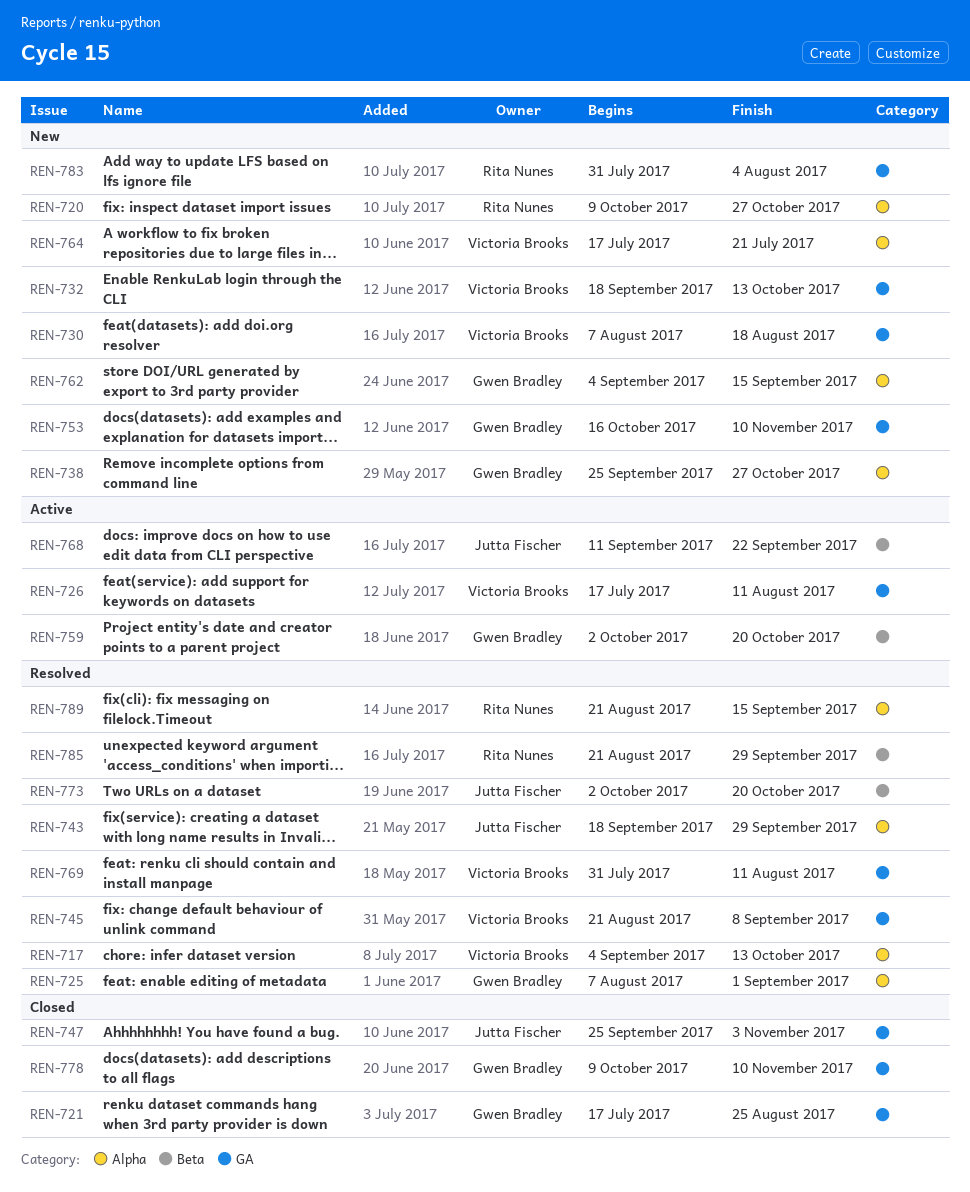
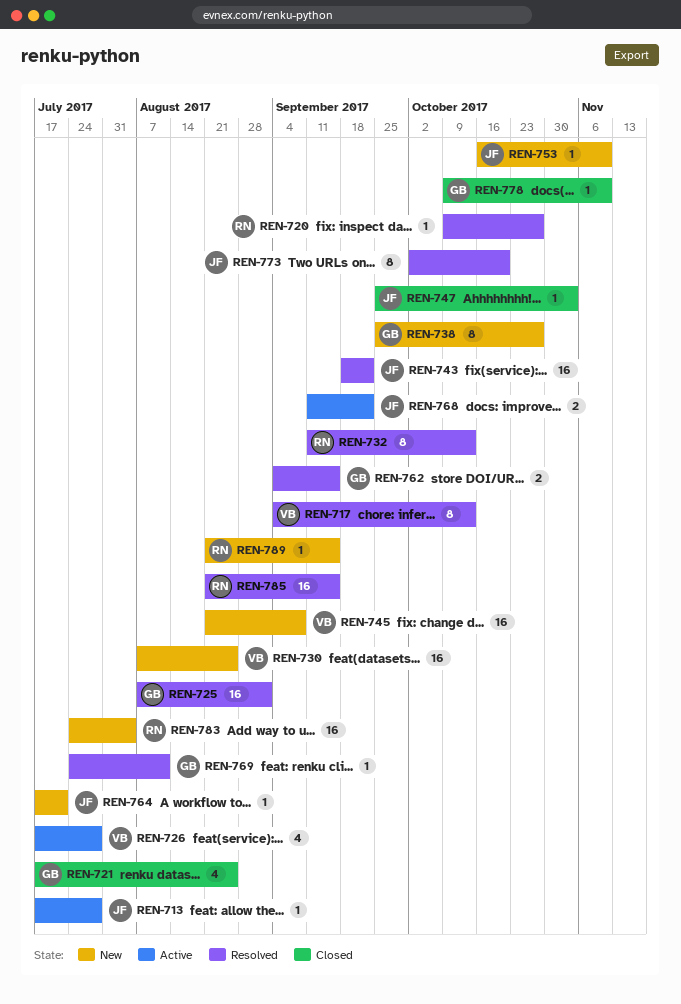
REN-713: none -> present
REN-720, status: New -> Resolved
REN-726, due: Aug 11 -> Jul 28
REN-730, due: Aug 18 -> Aug 25
REN-732, status: New -> Resolved
REN-732, owner: Victoria Brooks -> Rita Nunes
REN-732, start: Sep 18 -> Sep 11
REN-743, due: Sep 29 -> Sep 22
REN-745, status: Resolved -> New
REN-753, owner: Gwen Bradley -> Jutta Fischer
REN-759: present -> none
REN-762, status: New -> Resolved
REN-764, owner: Victoria Brooks -> Jutta Fischer
REN-769, owner: Victoria Brooks -> Gwen Bradley
REN-769, start: Jul 31 -> Jul 24
REN-783, start: Jul 31 -> Jul 24
REN-785, due: Sep 29 -> Sep 15
REN-789, status: Resolved -> New

